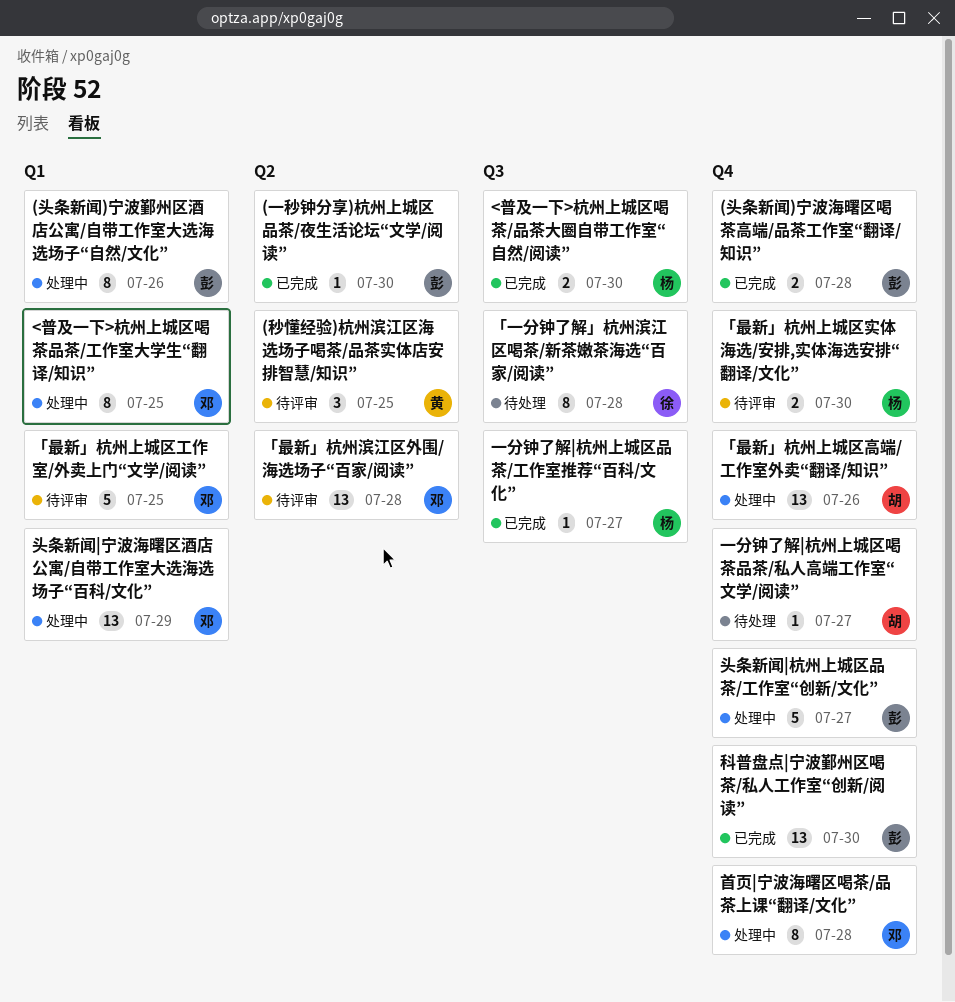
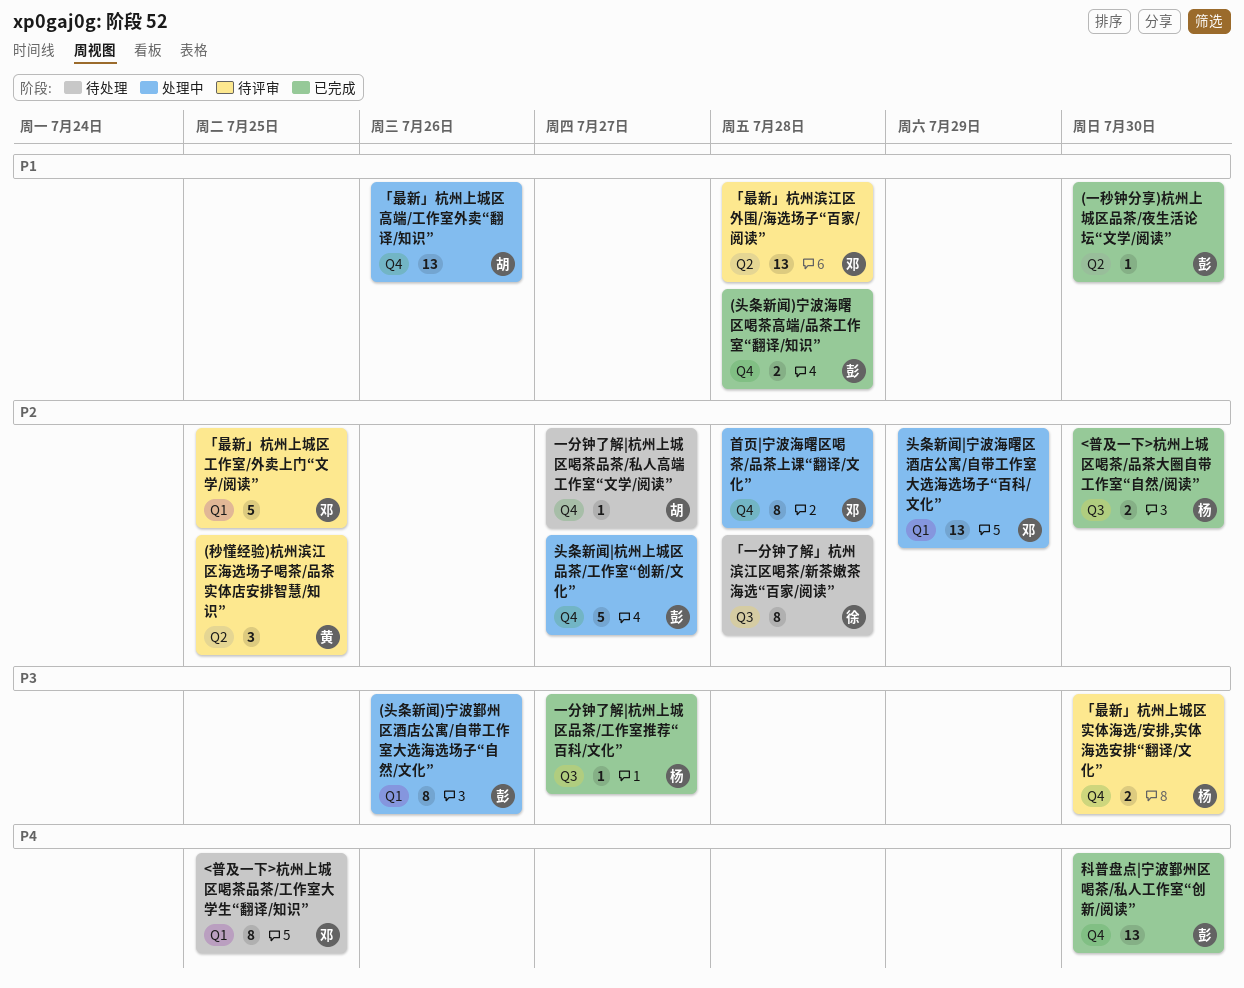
<普及一下>杭州上城区喝茶品茶/工作室大学生“翻译/知识”, status: 处理中 -> 待处理

